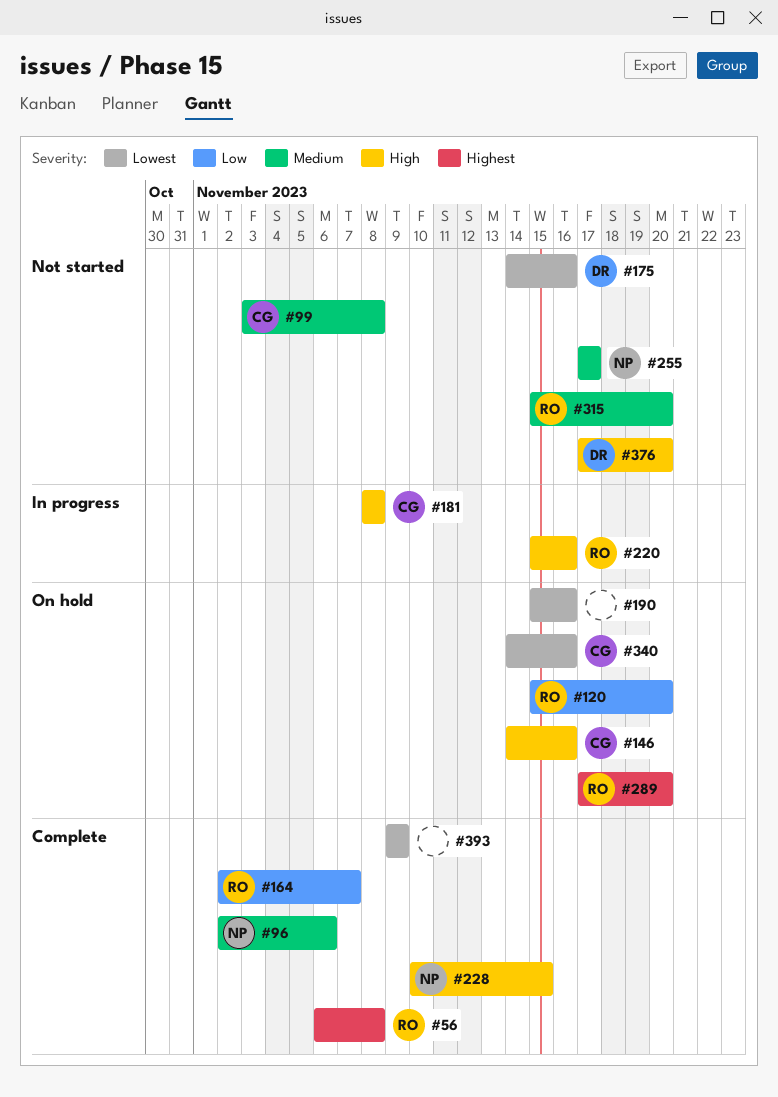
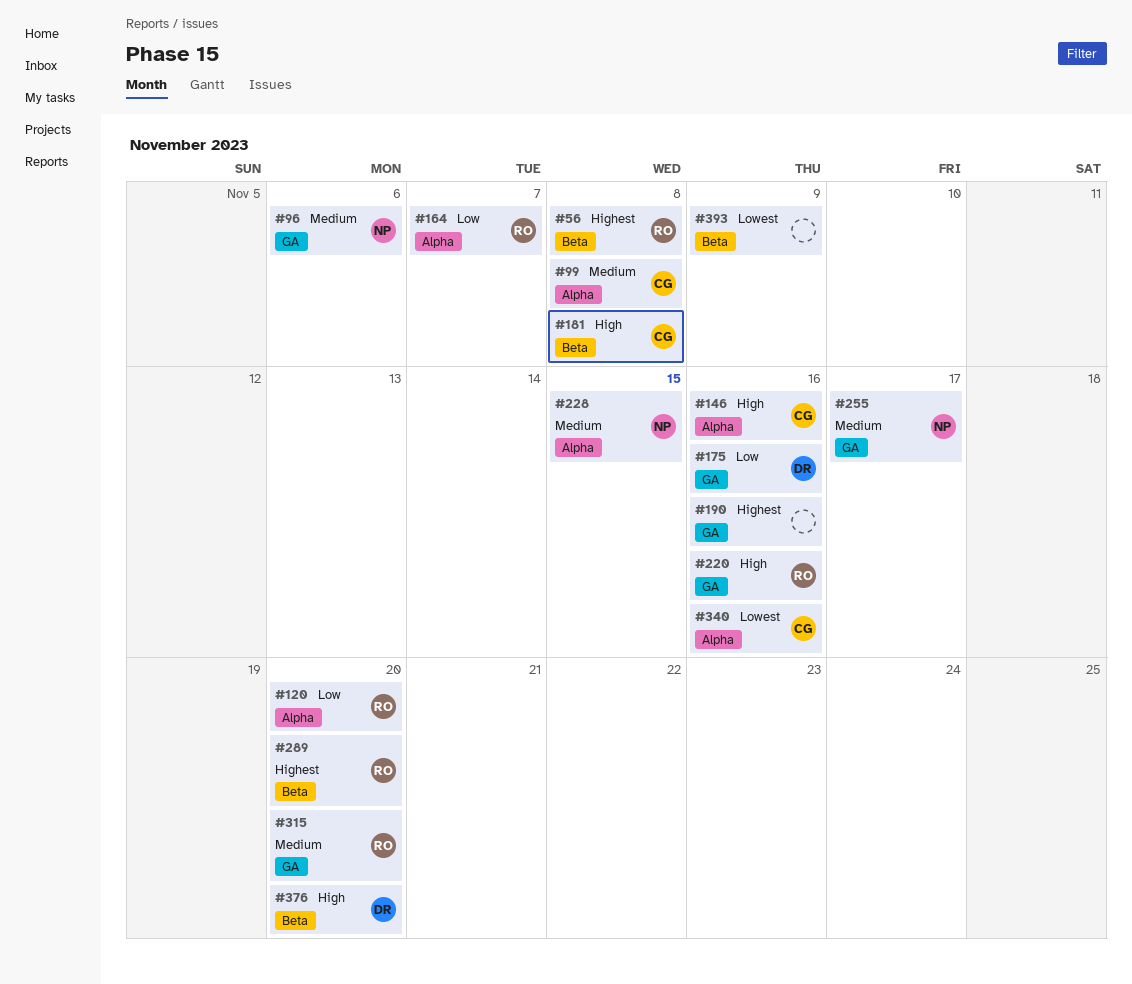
#175, priority: Lowest -> Low
#190, priority: Lowest -> Highest
#228, priority: High -> Medium

